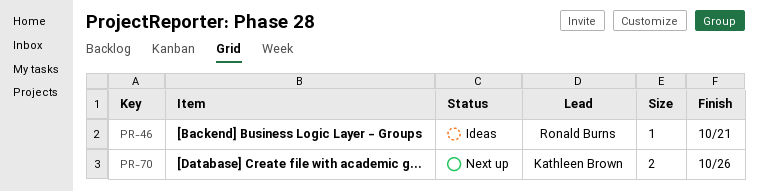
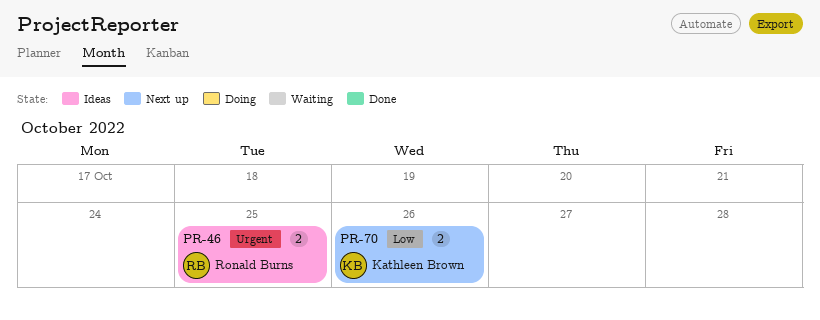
PR-46, estimate: 1 -> 2
PR-46, due: Oct 21 -> Oct 25

